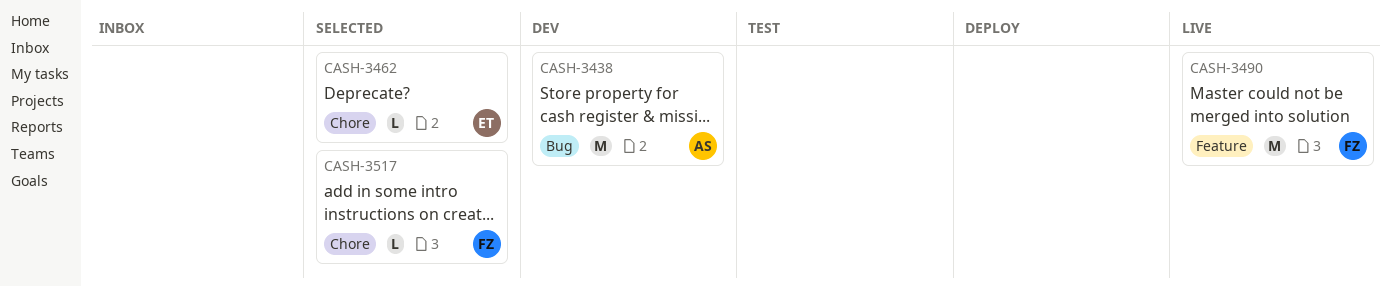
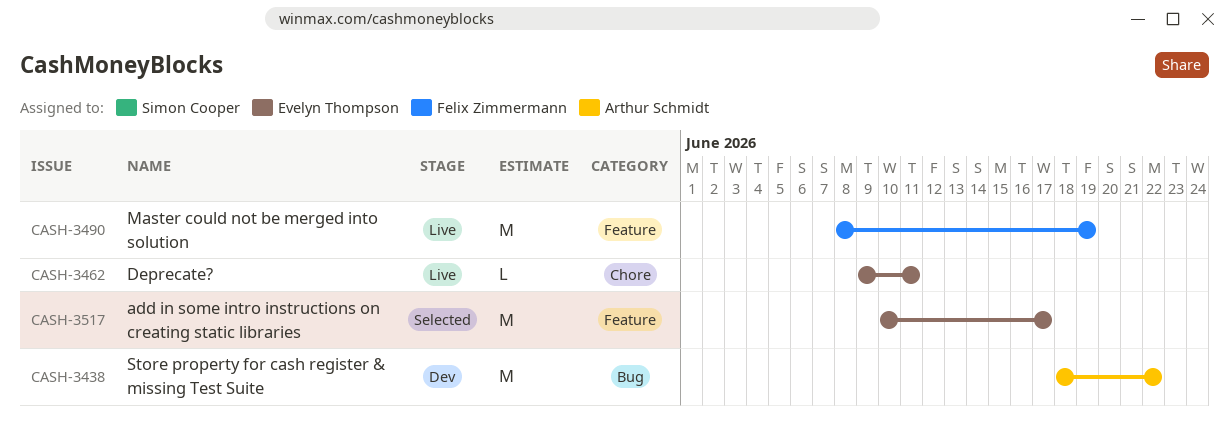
CASH-3462, status: Selected -> Live
CASH-3517, owner: Felix Zimmermann -> Evelyn Thompson
CASH-3517, label: Chore -> Feature
CASH-3517, estimate: L -> M

